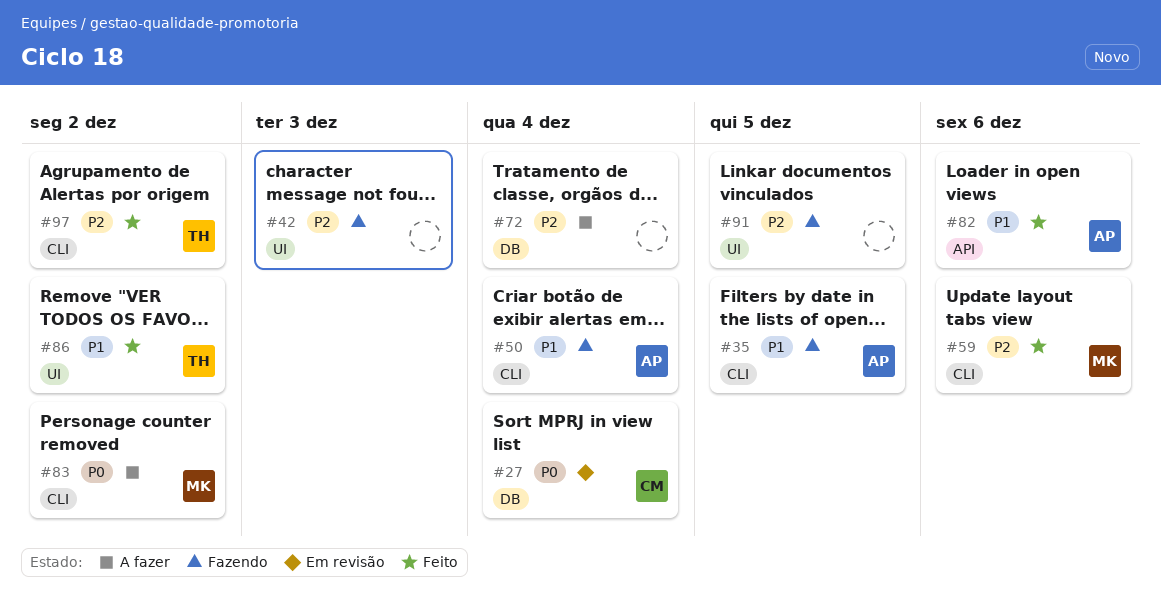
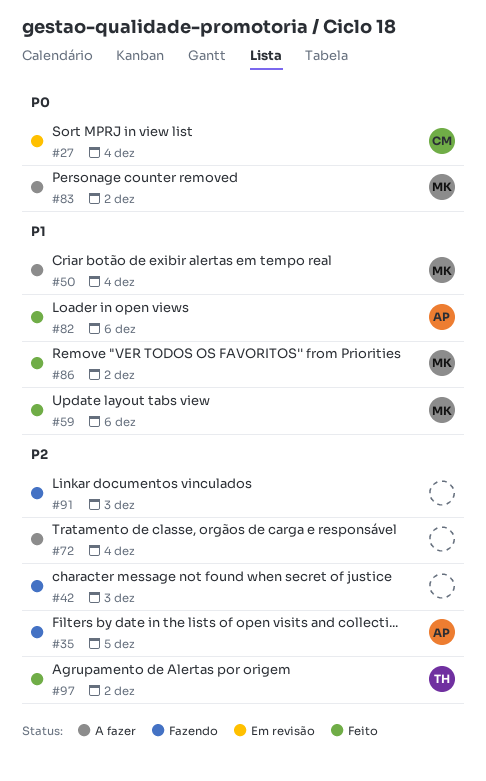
#35, priority: P1 -> P2
#50, status: Fazendo -> A fazer
#50, owner: AP -> MK
#59, priority: P2 -> P1
#86, owner: TH -> MK
#91, due: Dec 5 -> Dec 3

